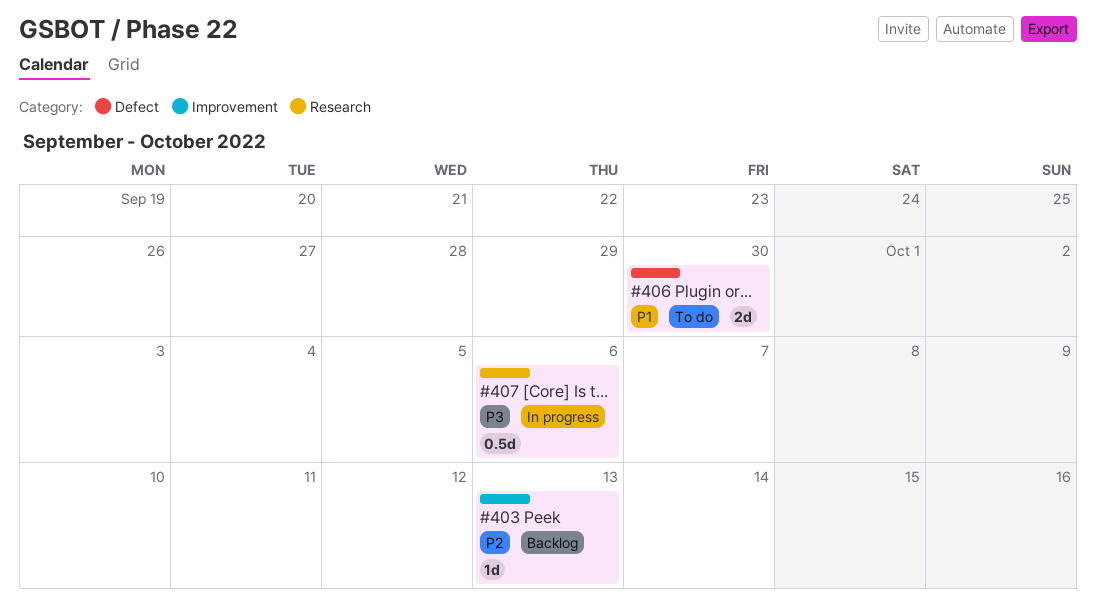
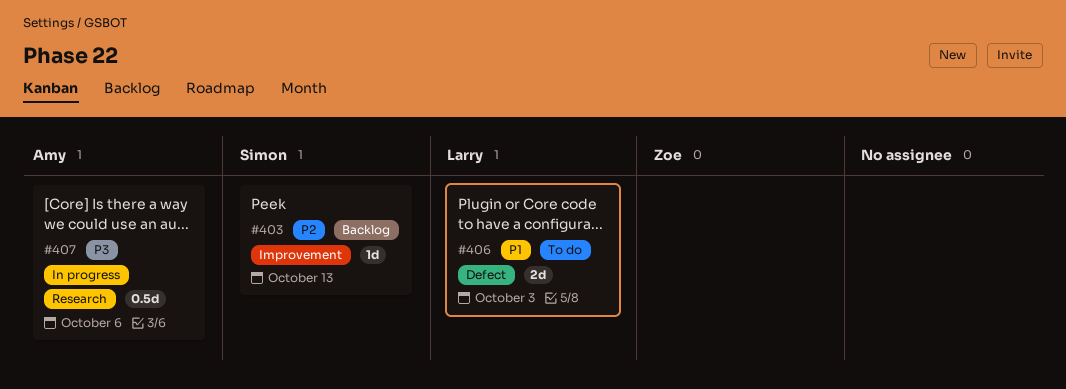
#406, due: Sep 30 -> Oct 3

